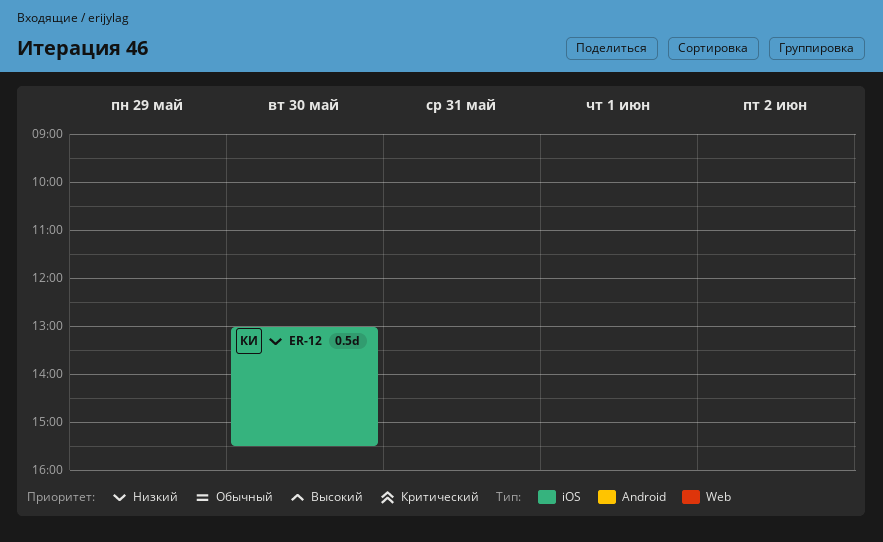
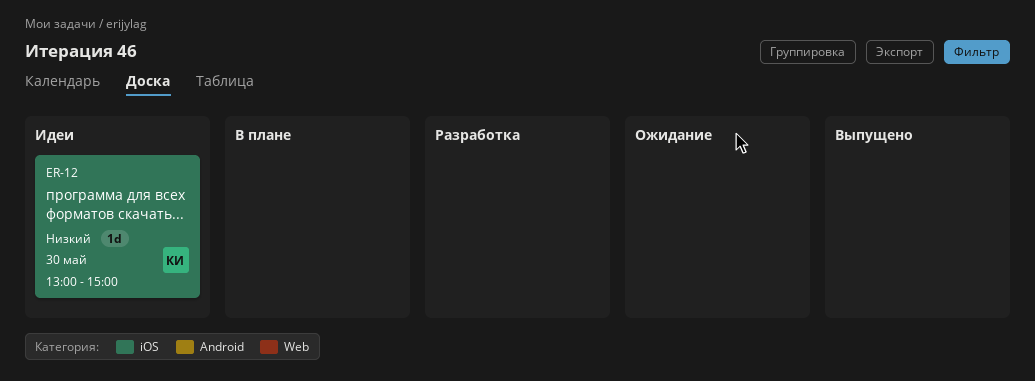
ER-12, estimate: 0.5d -> 1d
ER-12, ends: 15:30 -> 15:00

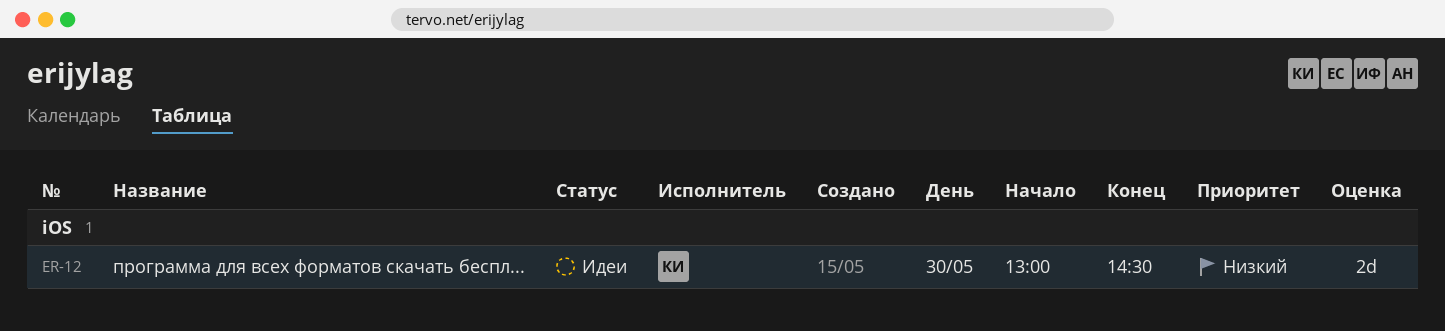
ER-12, estimate: 1d -> 2d
ER-12, ends: 15:00 -> 14:30

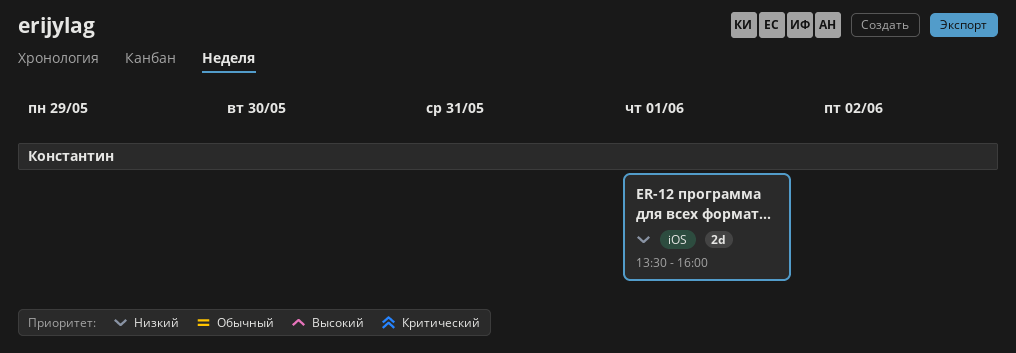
ER-12, day: May 30 -> Jun 1
ER-12, begins: 13:00 -> 13:30
ER-12, ends: 14:30 -> 16:00

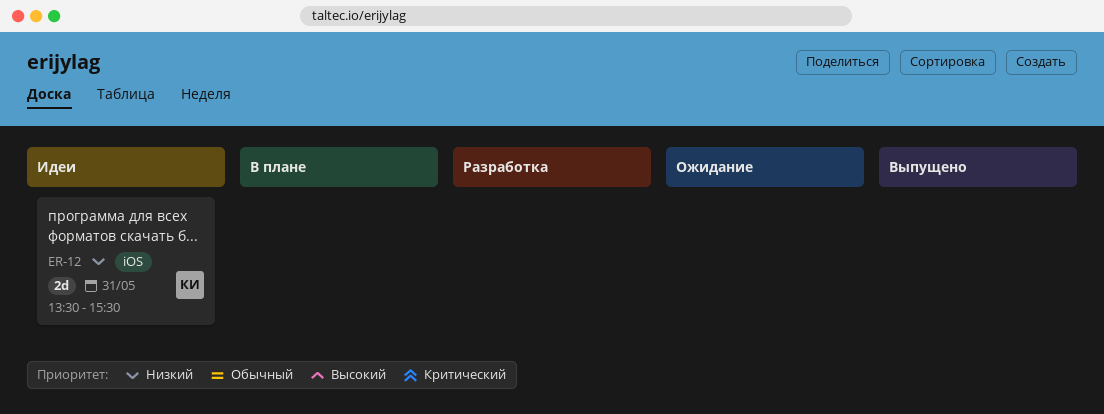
ER-12, day: Jun 1 -> May 31
ER-12, ends: 16:00 -> 15:30

